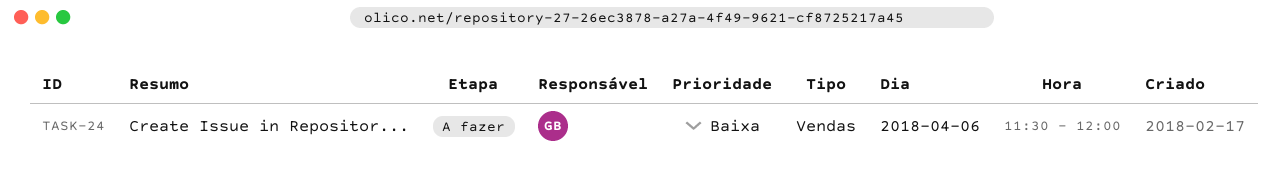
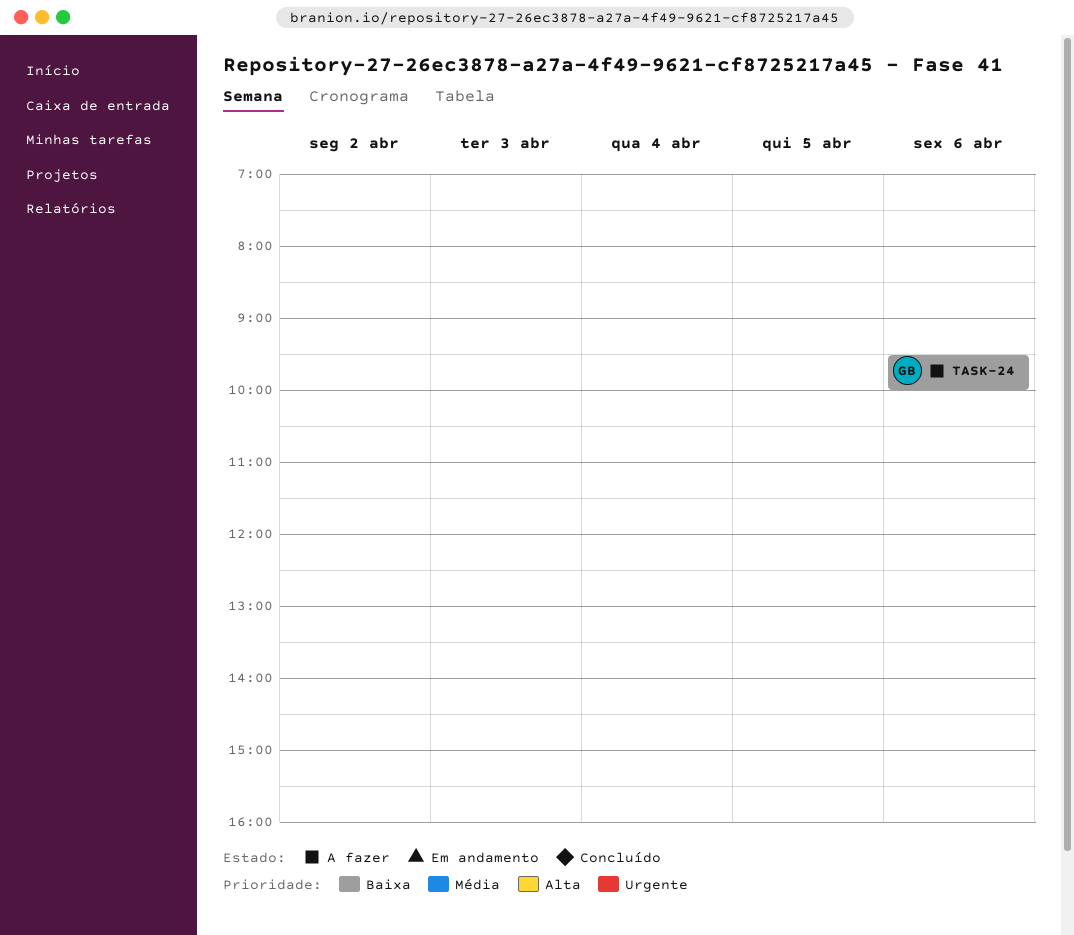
TASK-24, begins: 11:30 -> 09:30
TASK-24, ends: 12:00 -> 10:00

